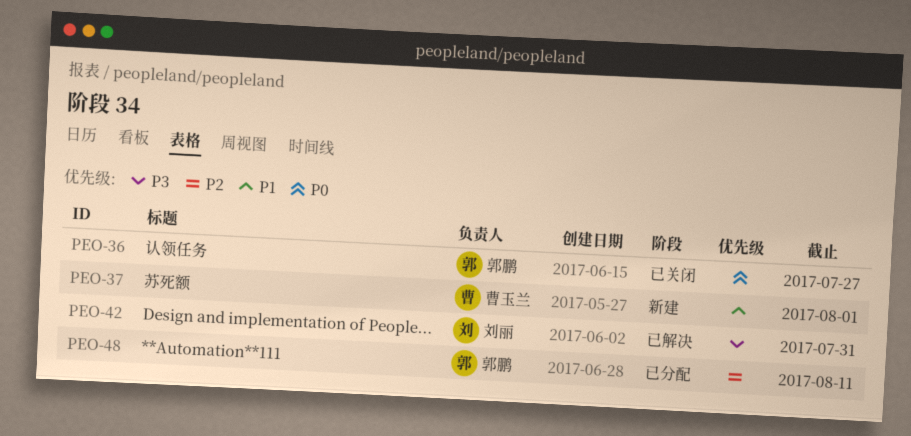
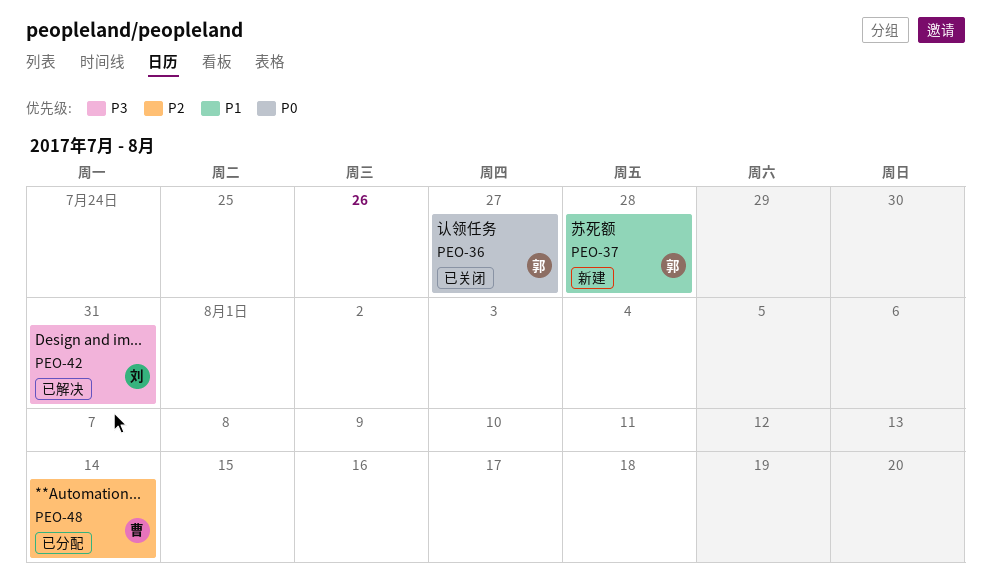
PEO-37, owner: 曹玉兰 -> 郭鹏
PEO-37, due: Aug 1 -> Jul 28
PEO-48, owner: 郭鹏 -> 曹玉兰
PEO-48, due: Aug 11 -> Aug 14

